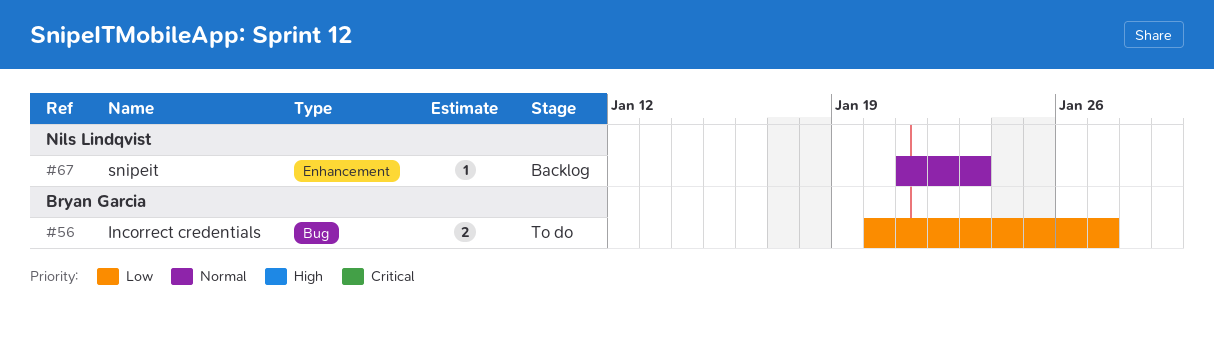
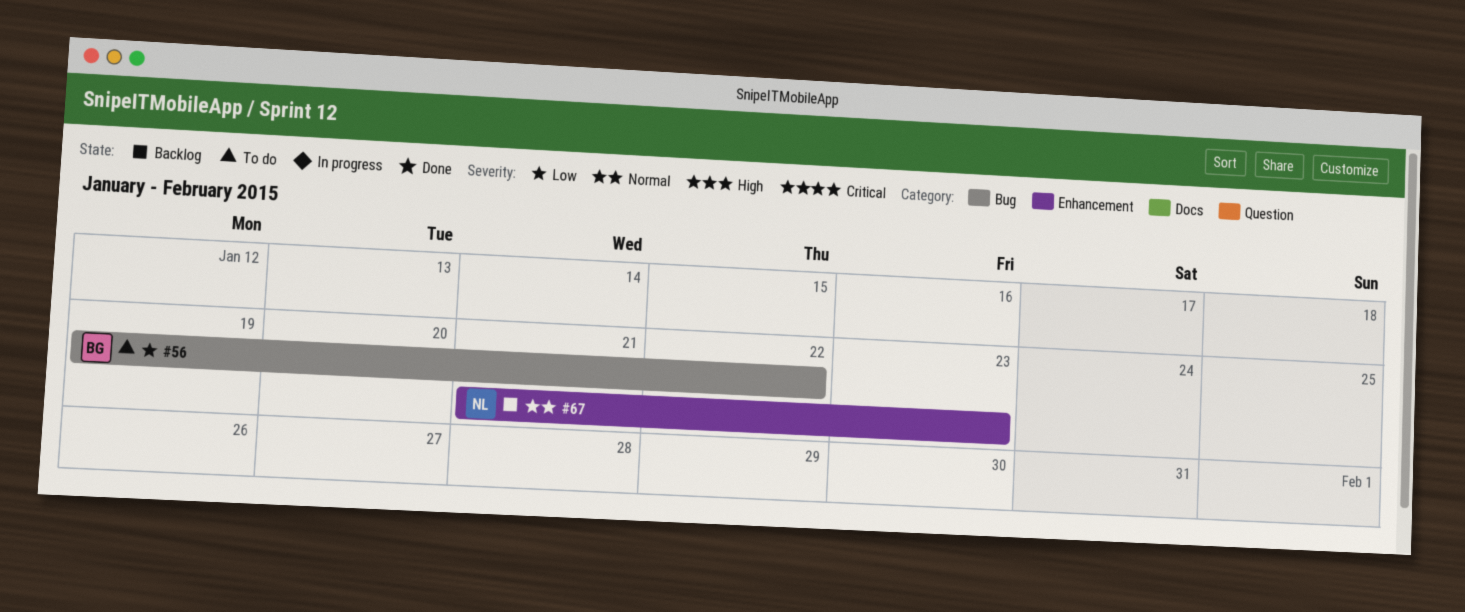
#56, start: Jan 20 -> Jan 19
#56, due: Jan 27 -> Jan 22

